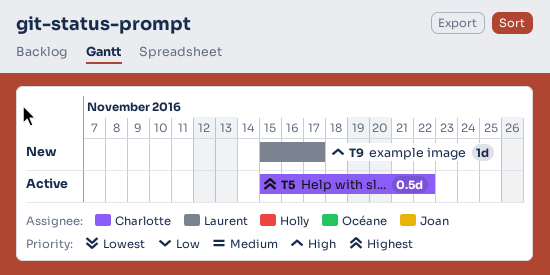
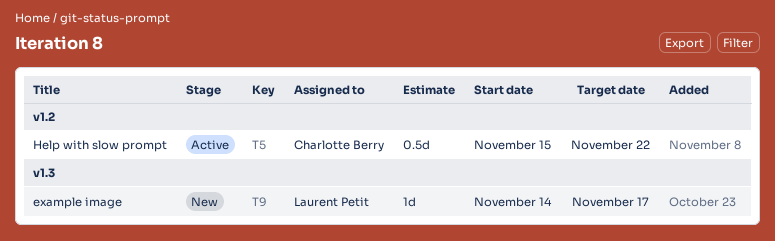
T9, start: Nov 15 -> Nov 14

